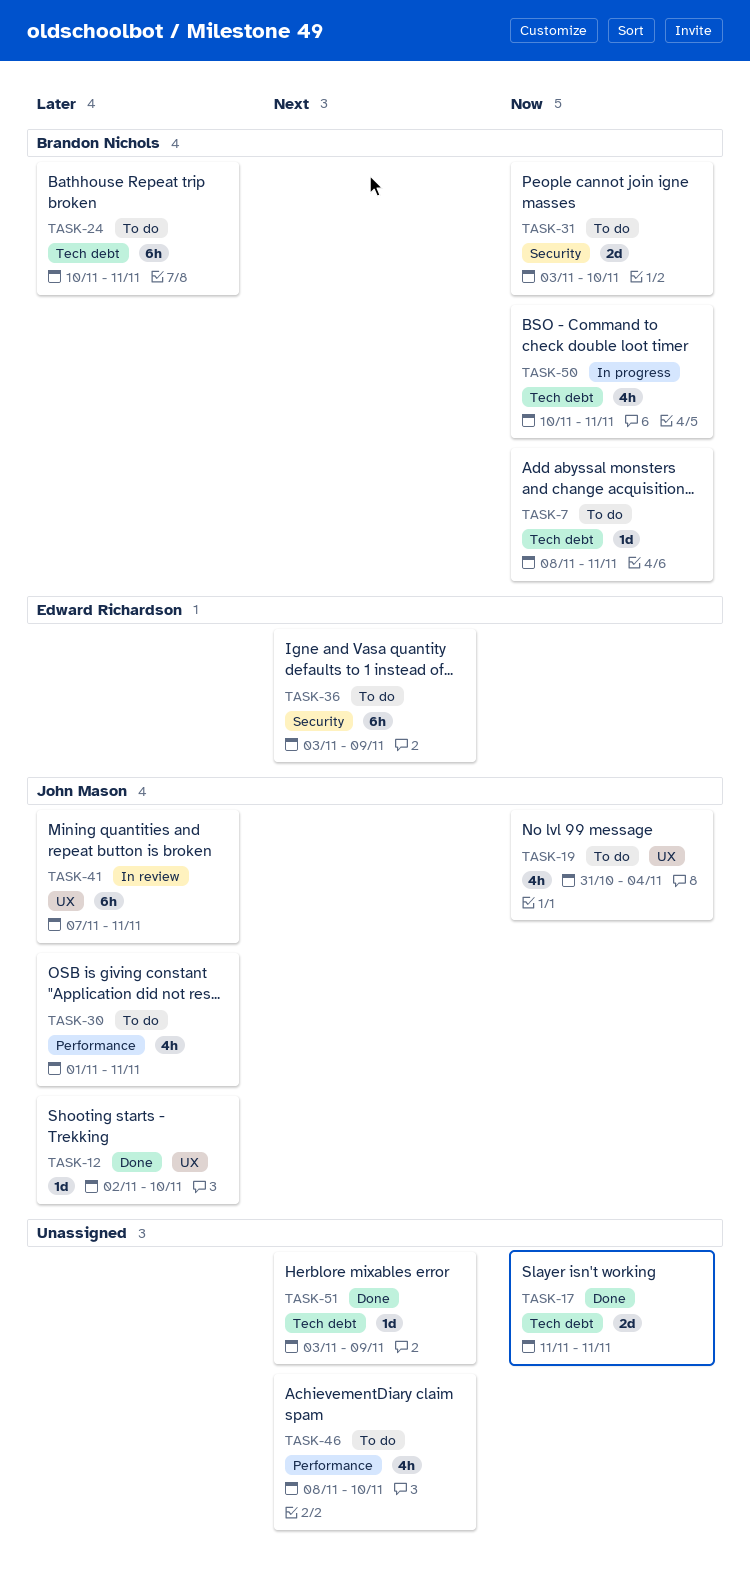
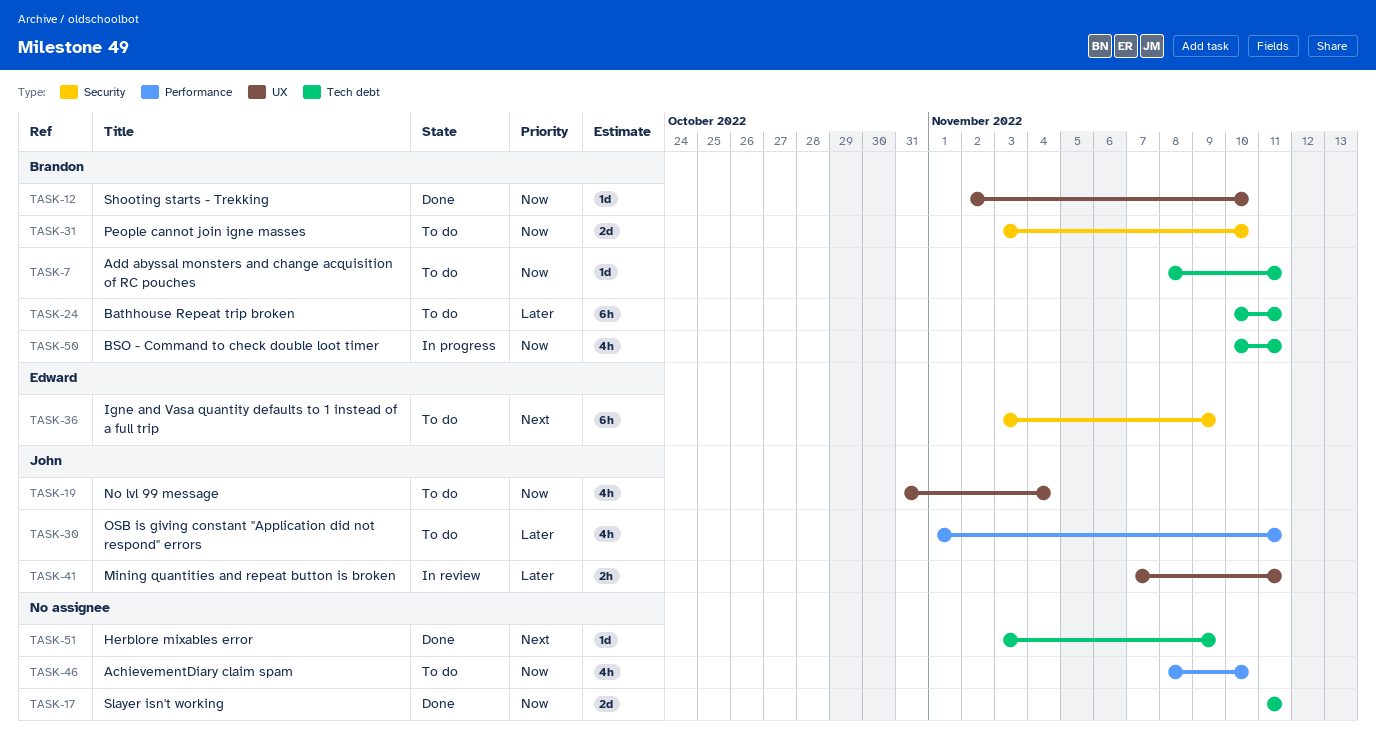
TASK-12, owner: John Mason -> Brandon Nichols
TASK-12, priority: Later -> Now
TASK-41, estimate: 6h -> 2h
TASK-46, priority: Next -> Now

